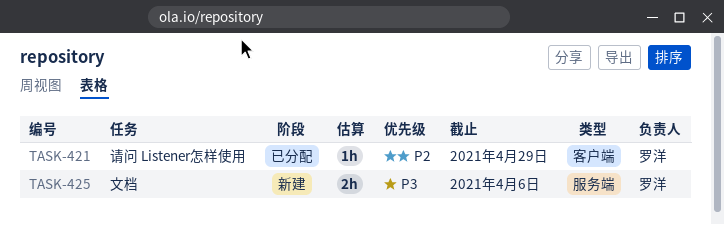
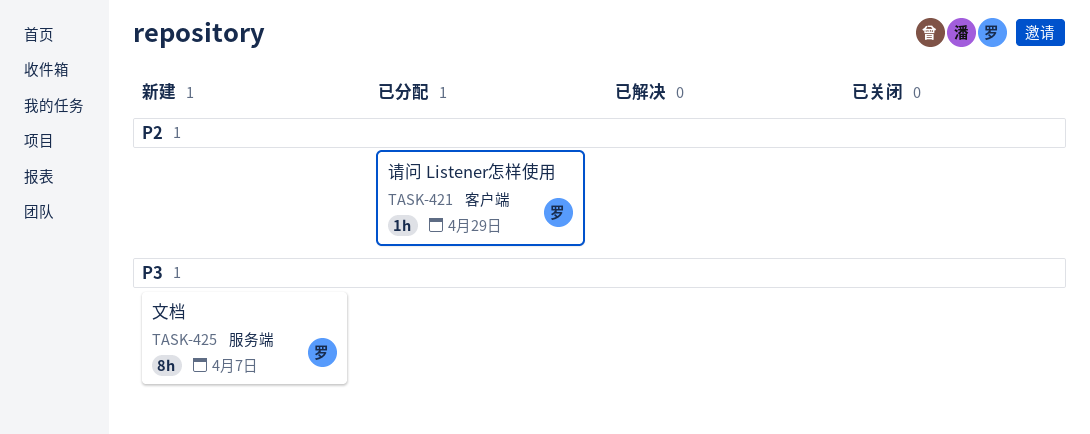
TASK-425, estimate: 2h -> 8h
TASK-425, due: Apr 6 -> Apr 7

